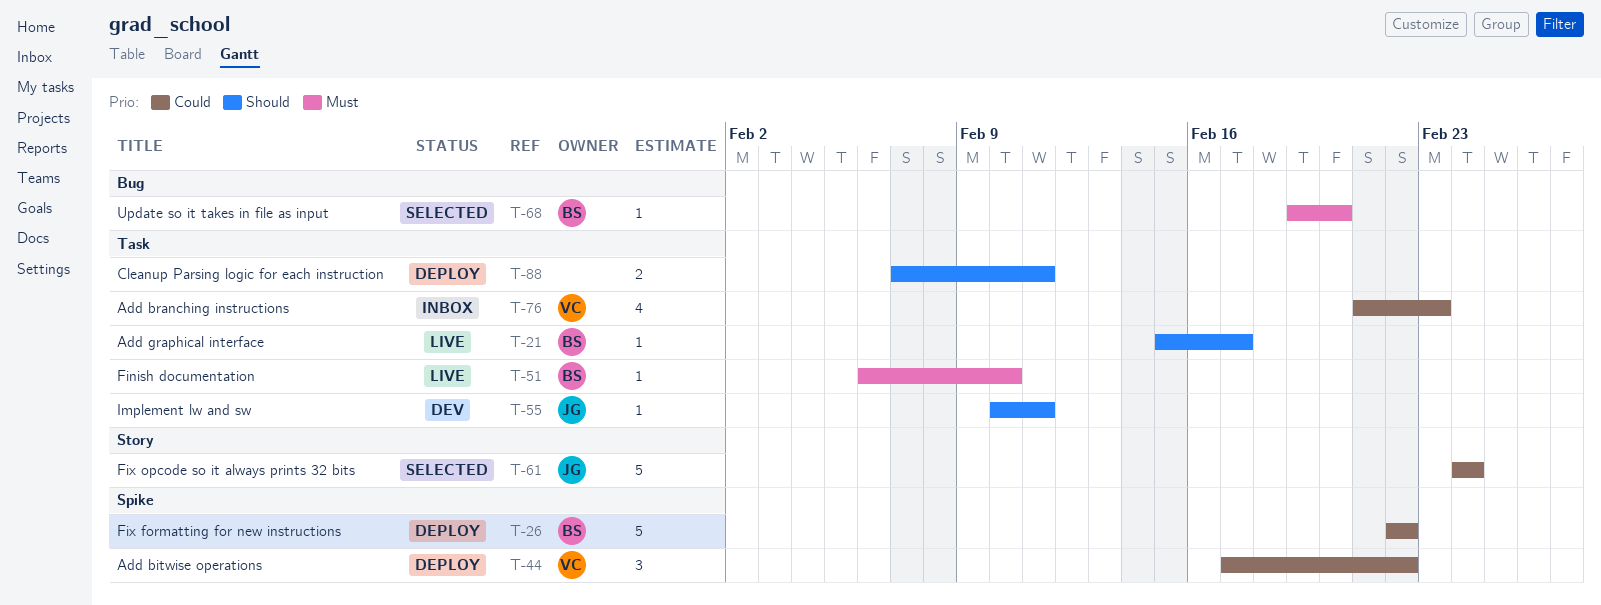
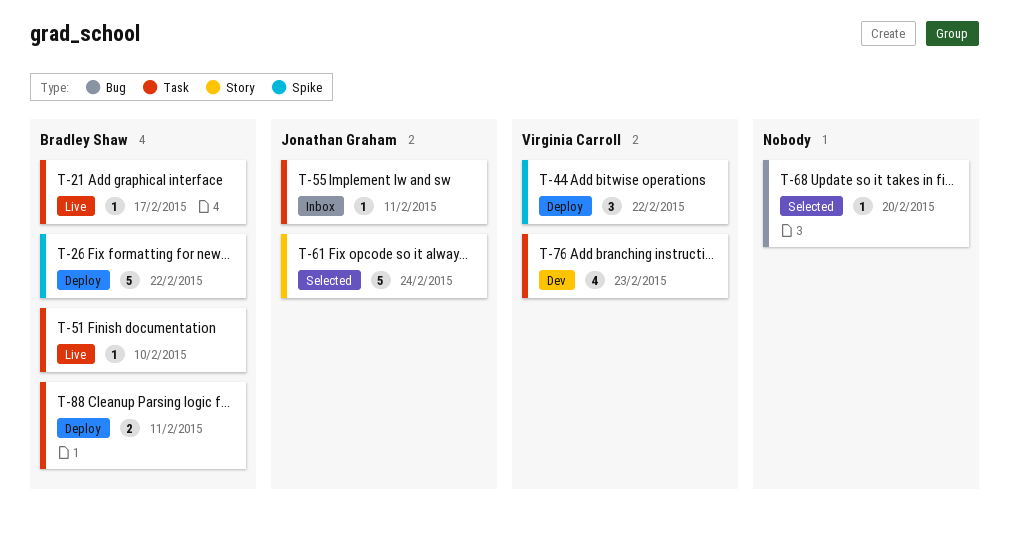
T-55, status: Dev -> Inbox
T-68, owner: Bradley Shaw -> none
T-76, status: Inbox -> Dev
T-88, owner: none -> Bradley Shaw

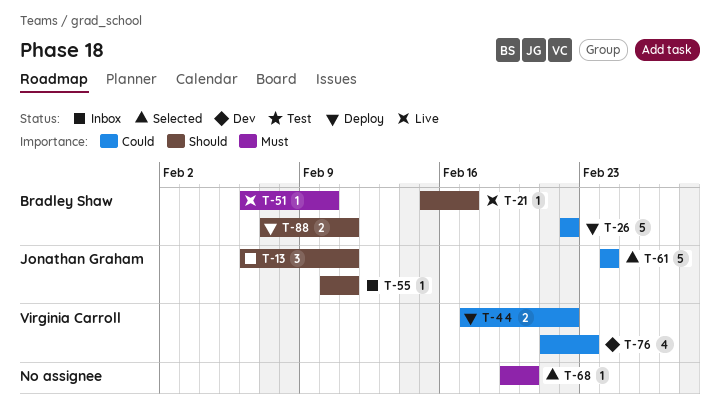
T-13: none -> present
T-44, estimate: 3 -> 2

